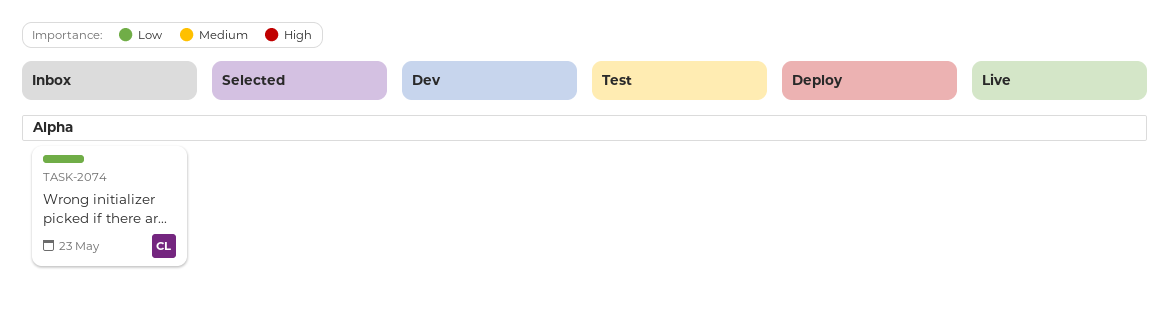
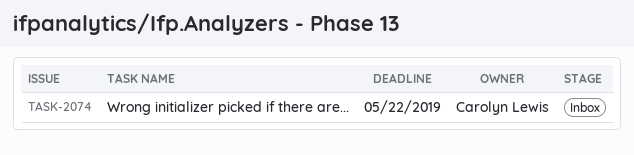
TASK-2074, due: May 23 -> May 22

